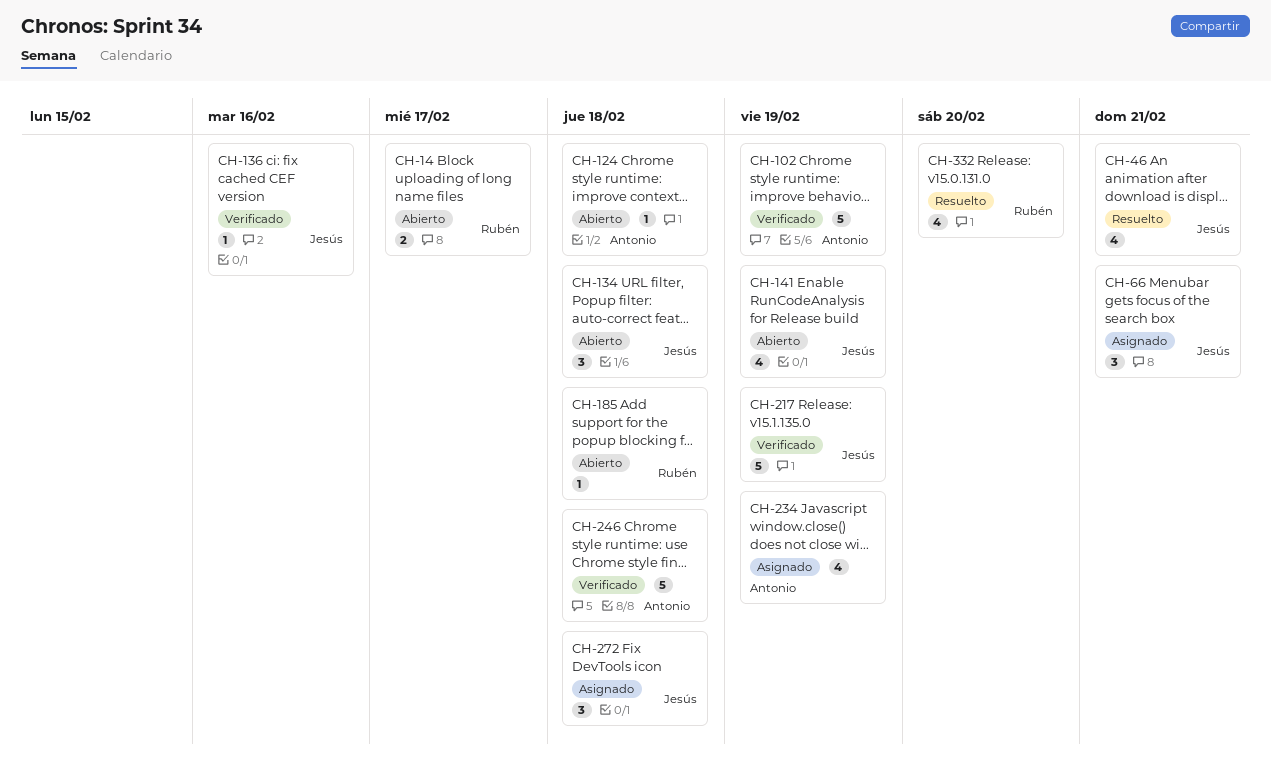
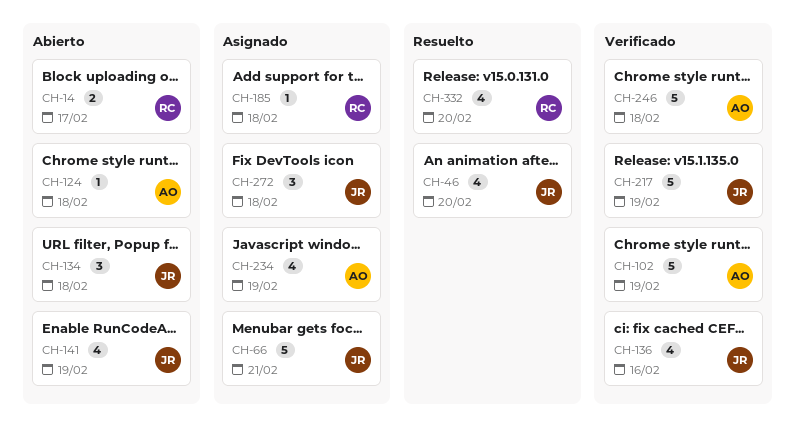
CH-46, due: Feb 21 -> Feb 20
CH-66, estimate: 3 -> 5
CH-136, estimate: 1 -> 4
CH-185, status: Abierto -> Asignado

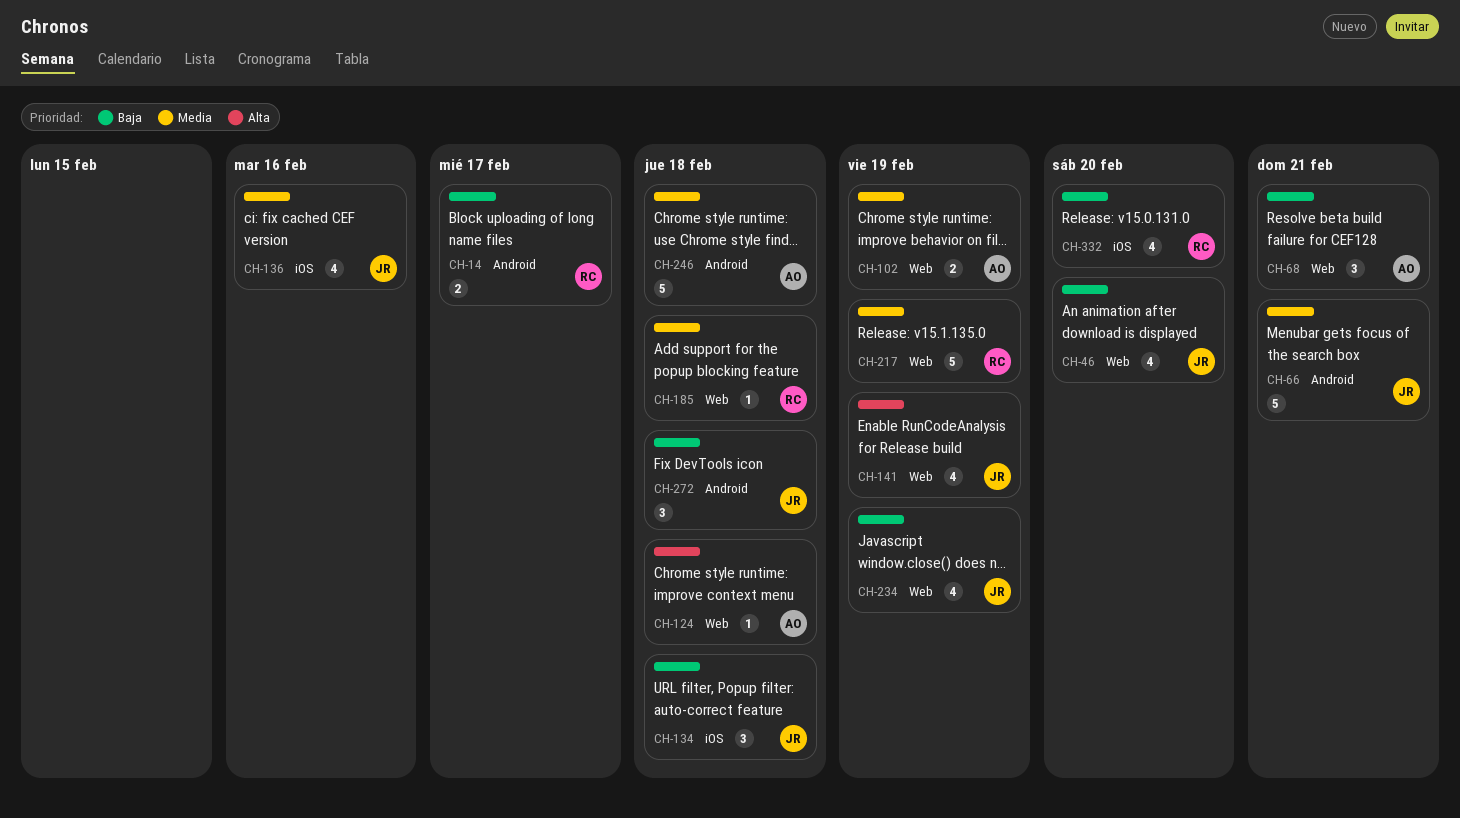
CH-68: none -> present
CH-102, estimate: 5 -> 2
CH-217, owner: JR -> RC
CH-234, owner: AO -> JR

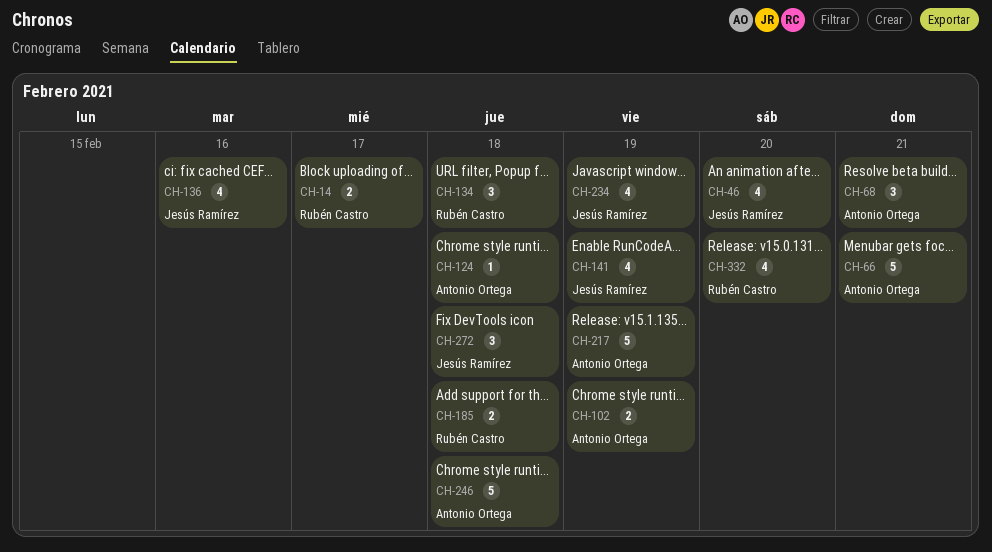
CH-66, owner: Jesús Ramírez -> Antonio Ortega
CH-134, owner: Jesús Ramírez -> Rubén Castro
CH-185, estimate: 1 -> 2
CH-217, owner: Rubén Castro -> Antonio Ortega

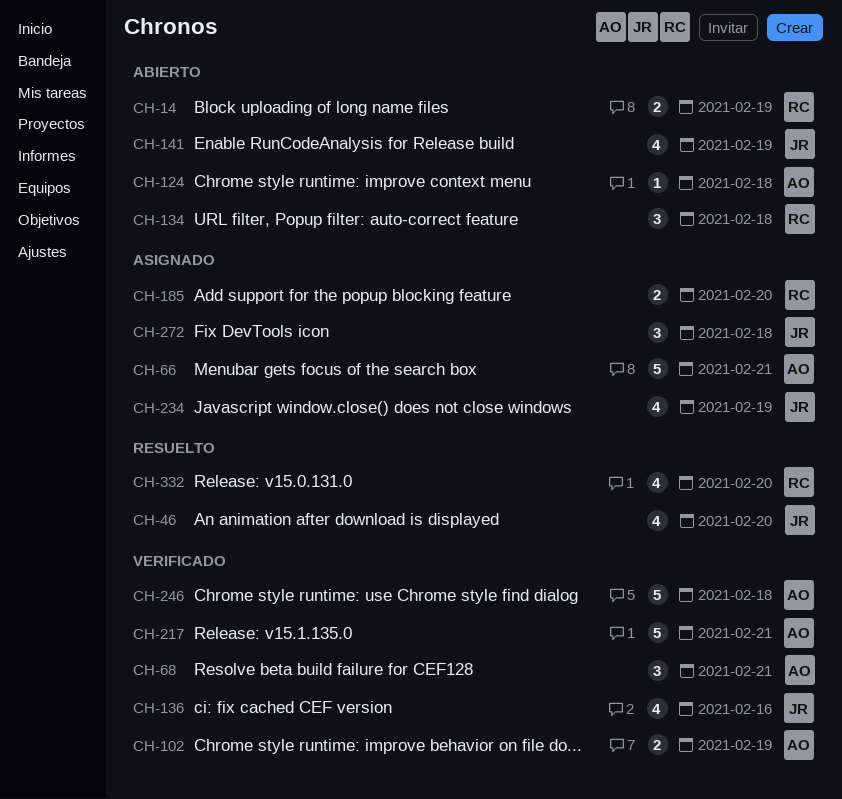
CH-14, due: Feb 17 -> Feb 19
CH-185, due: Feb 18 -> Feb 20
CH-217, due: Feb 19 -> Feb 21

